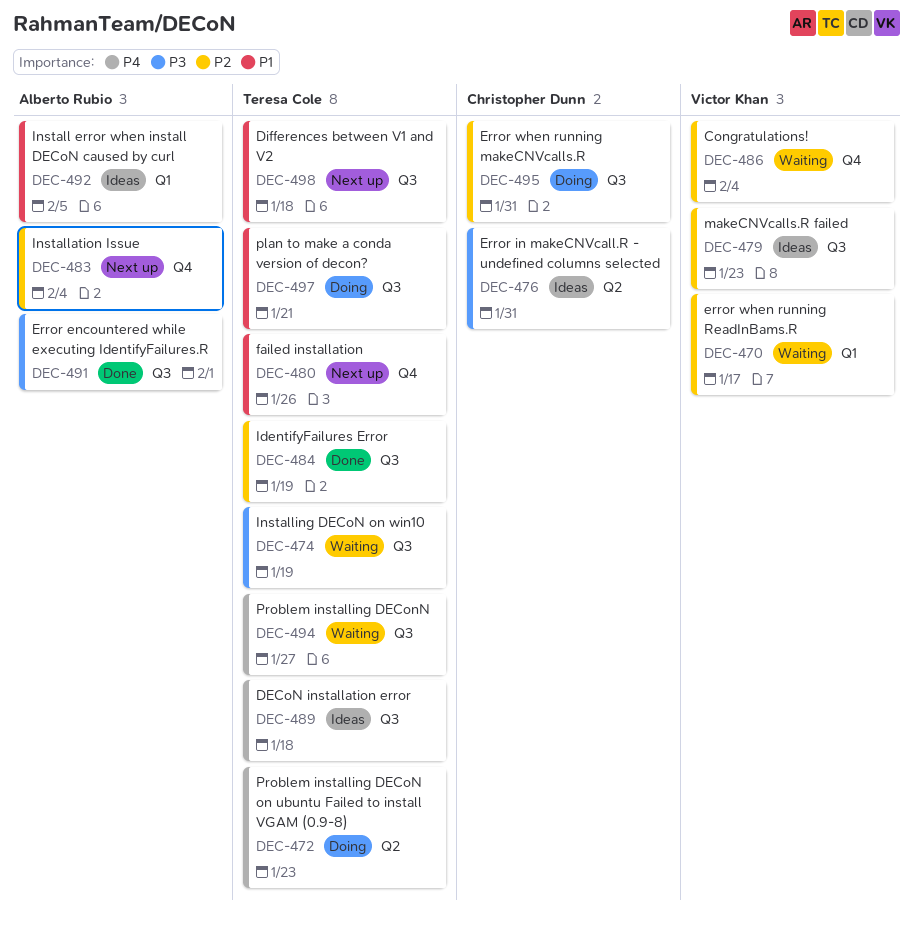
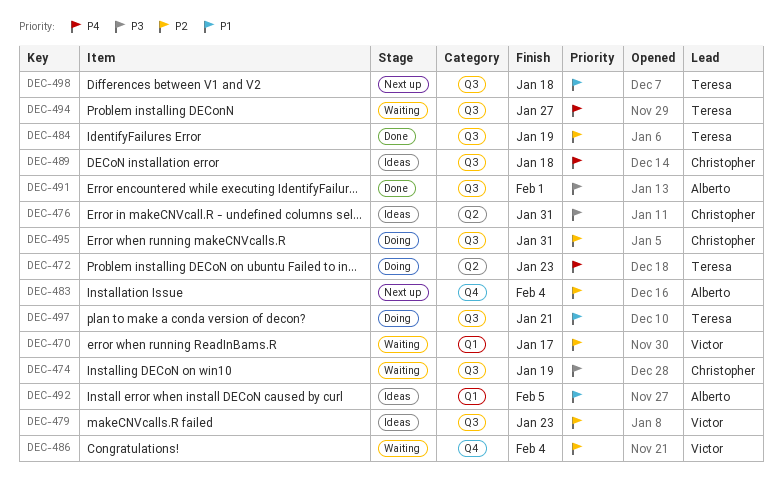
DEC-474, owner: Teresa Cole -> Christopher Dunn
DEC-480: present -> none
DEC-489, owner: Teresa Cole -> Christopher Dunn

